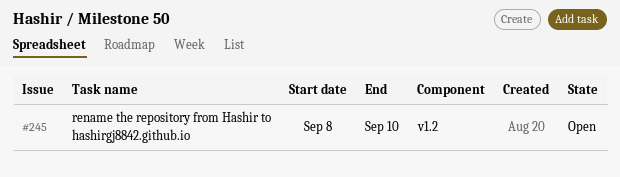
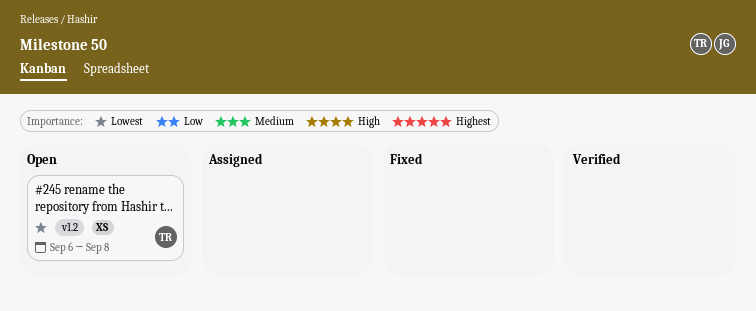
#245, start: Sep 8 -> Sep 6
#245, due: Sep 10 -> Sep 8

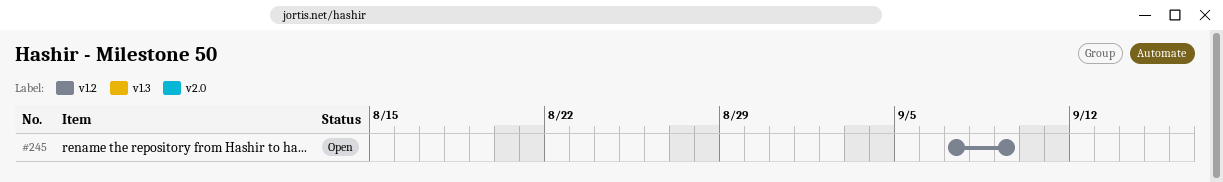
#245, start: Sep 6 -> Sep 7
#245, due: Sep 8 -> Sep 9

